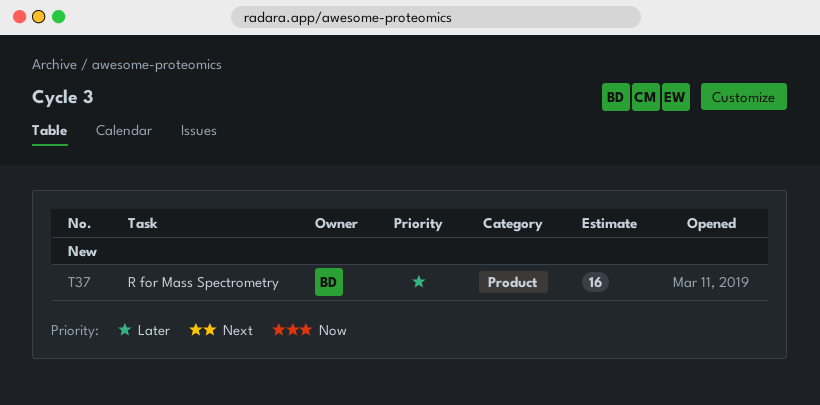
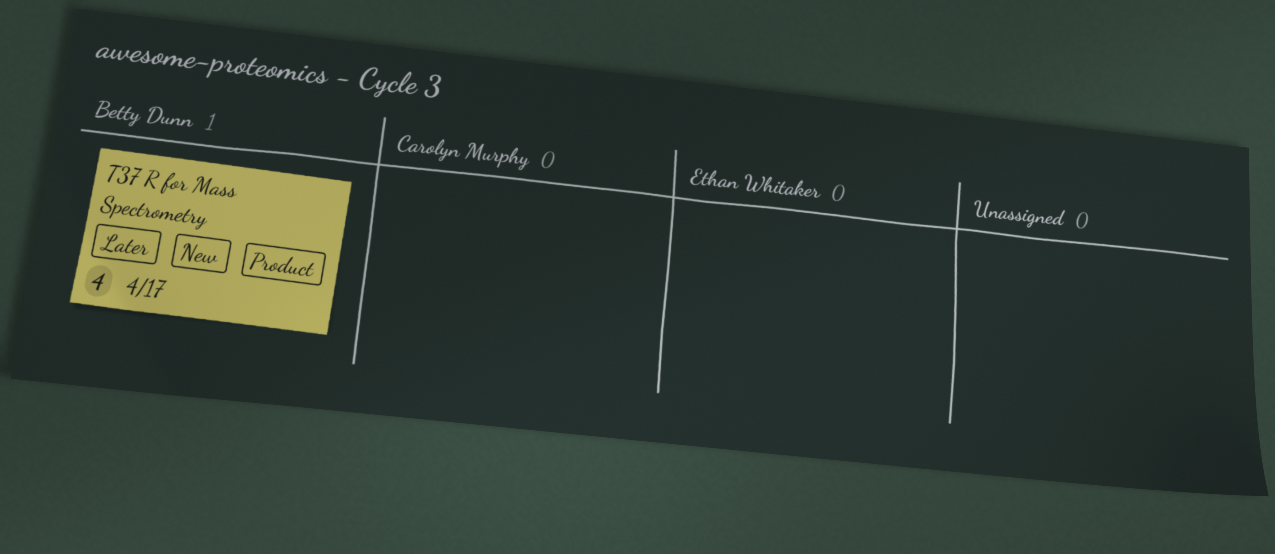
T37, estimate: 16 -> 4

